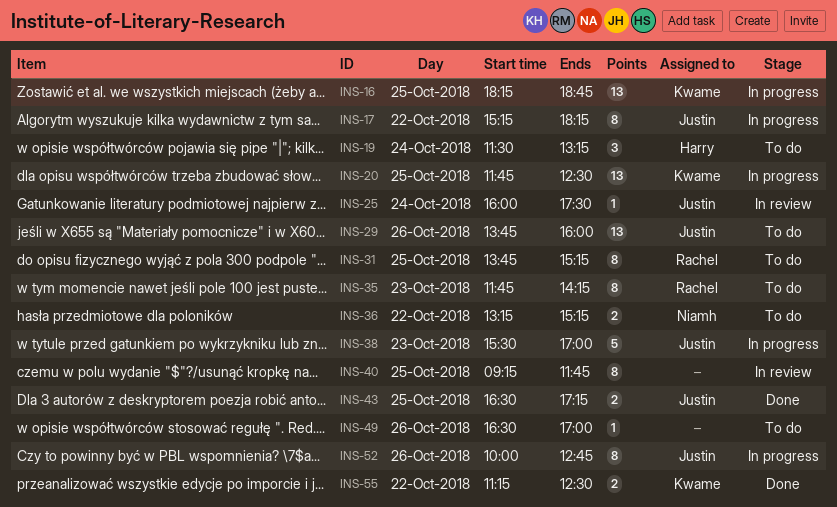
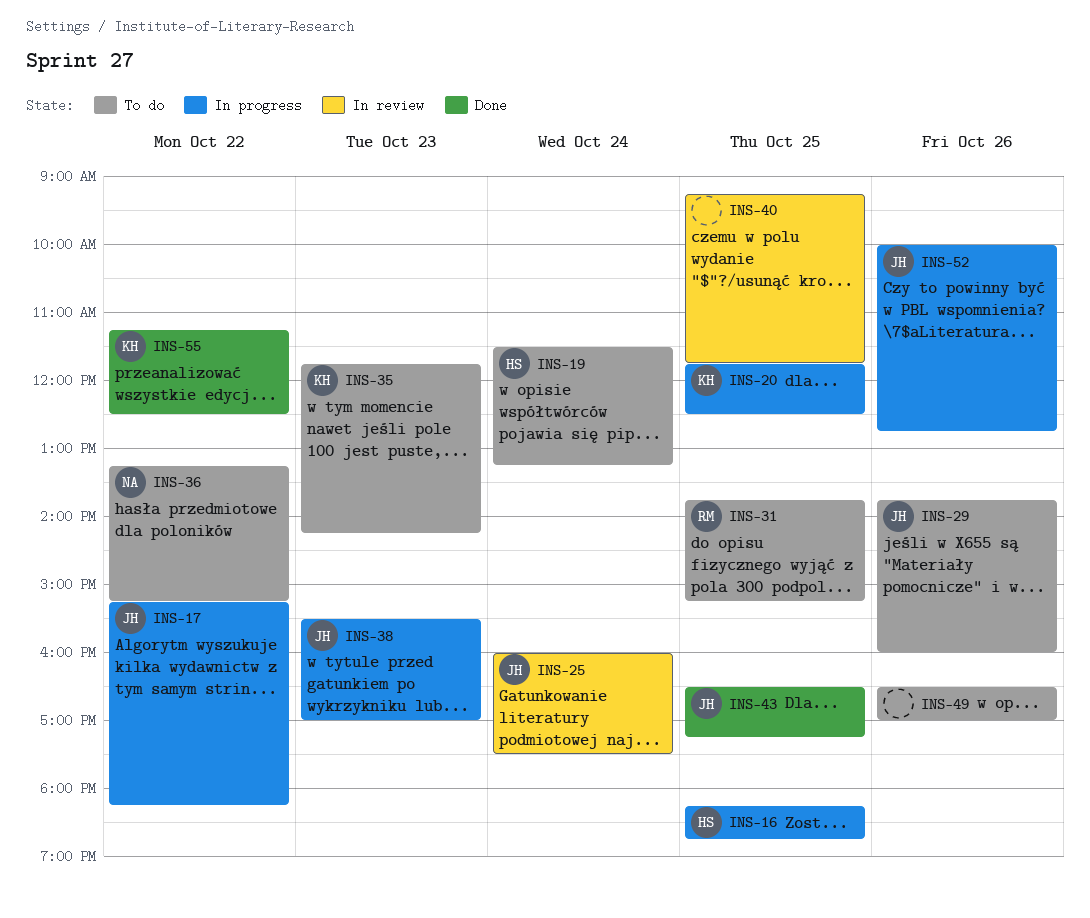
INS-16, owner: Kwame -> Harry
INS-35, owner: Rachel -> Kwame

